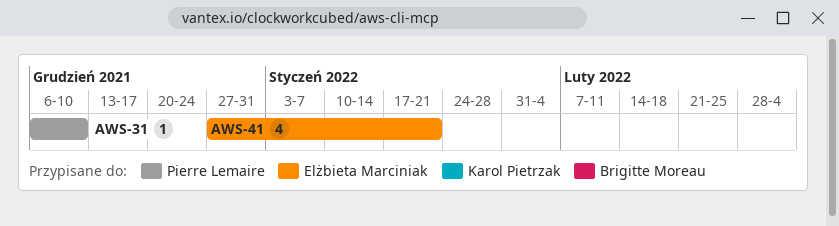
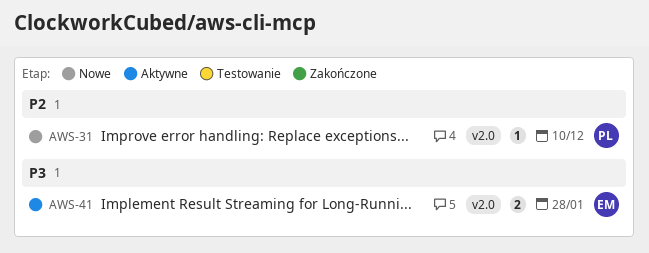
AWS-41, estimate: 4 -> 2
AWS-41, due: Jan 21 -> Jan 28

